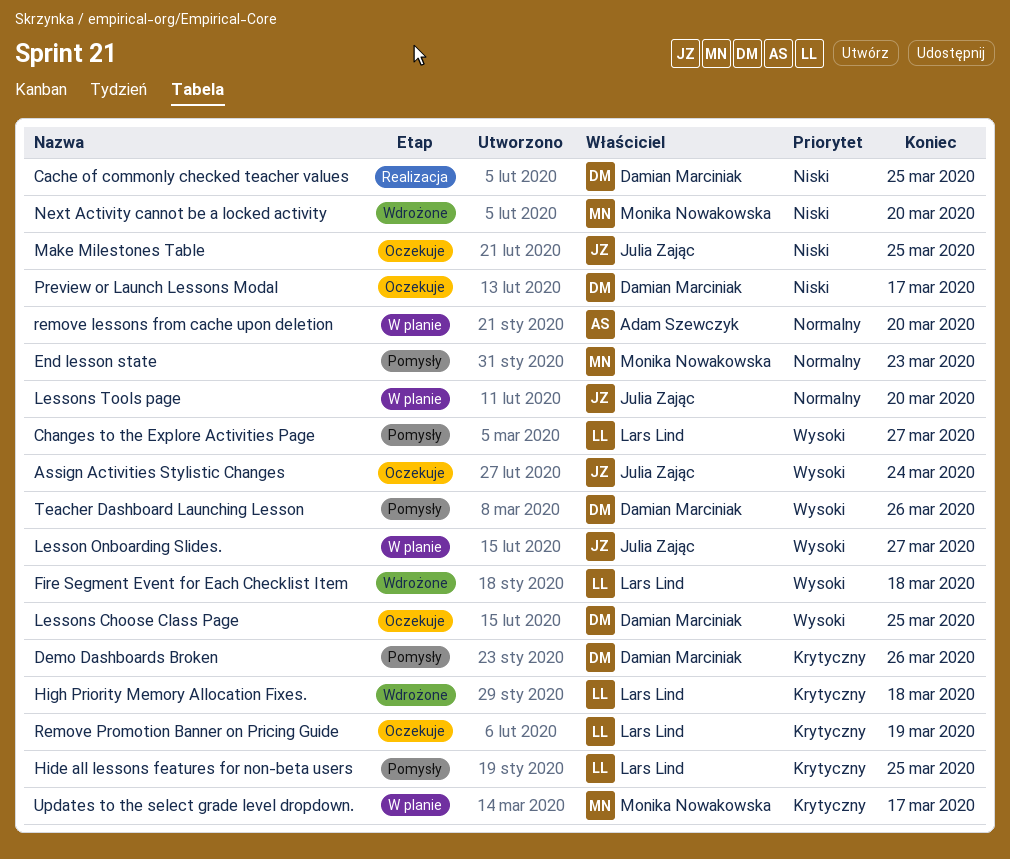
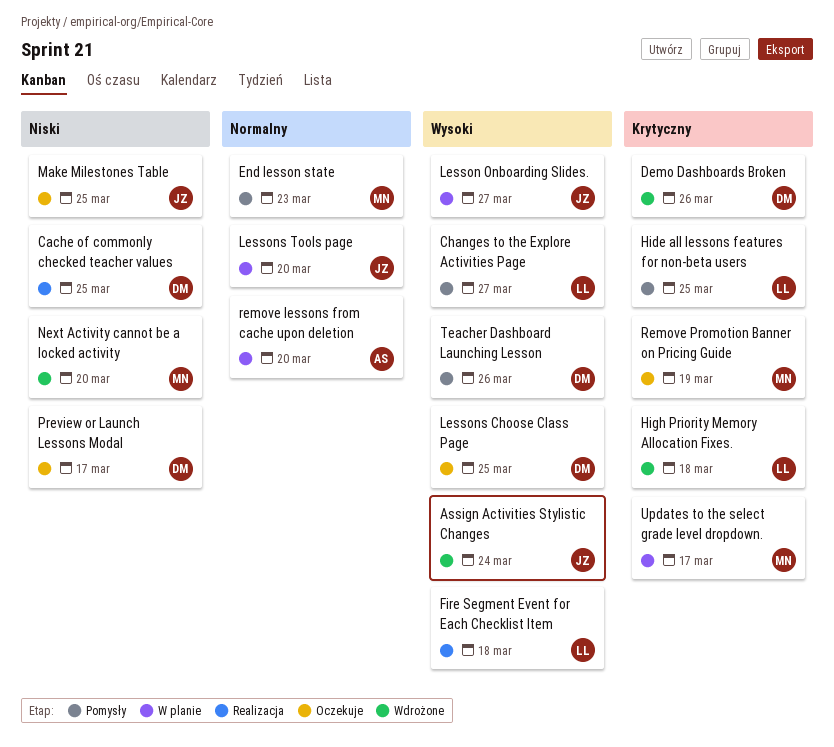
Assign Activities Stylistic Changes, status: Oczekuje -> Wdrożone
Demo Dashboards Broken, status: Pomysły -> Wdrożone
Fire Segment Event for Each Checklist Item, status: Wdrożone -> Realizacja
Remove Promotion Banner on Pricing Guide, owner: Lars Lind -> Monika Nowakowska

